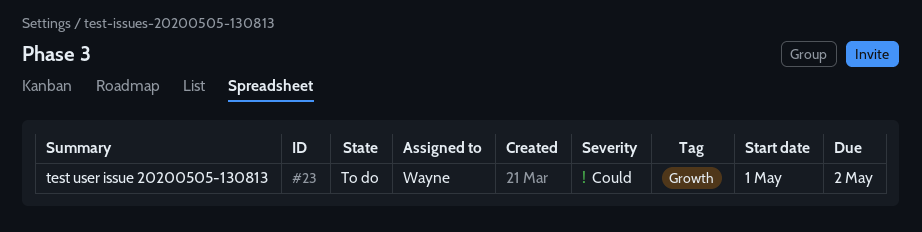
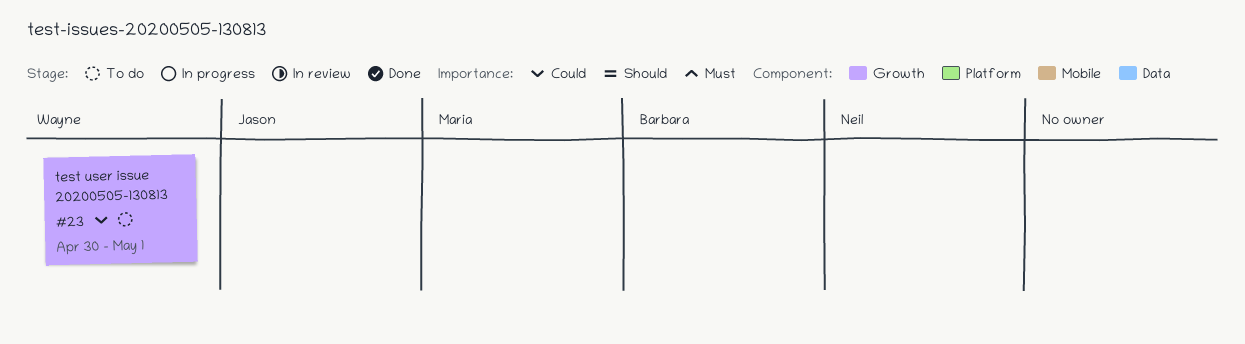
#23, start: May 1 -> Apr 30
#23, due: May 2 -> May 1

